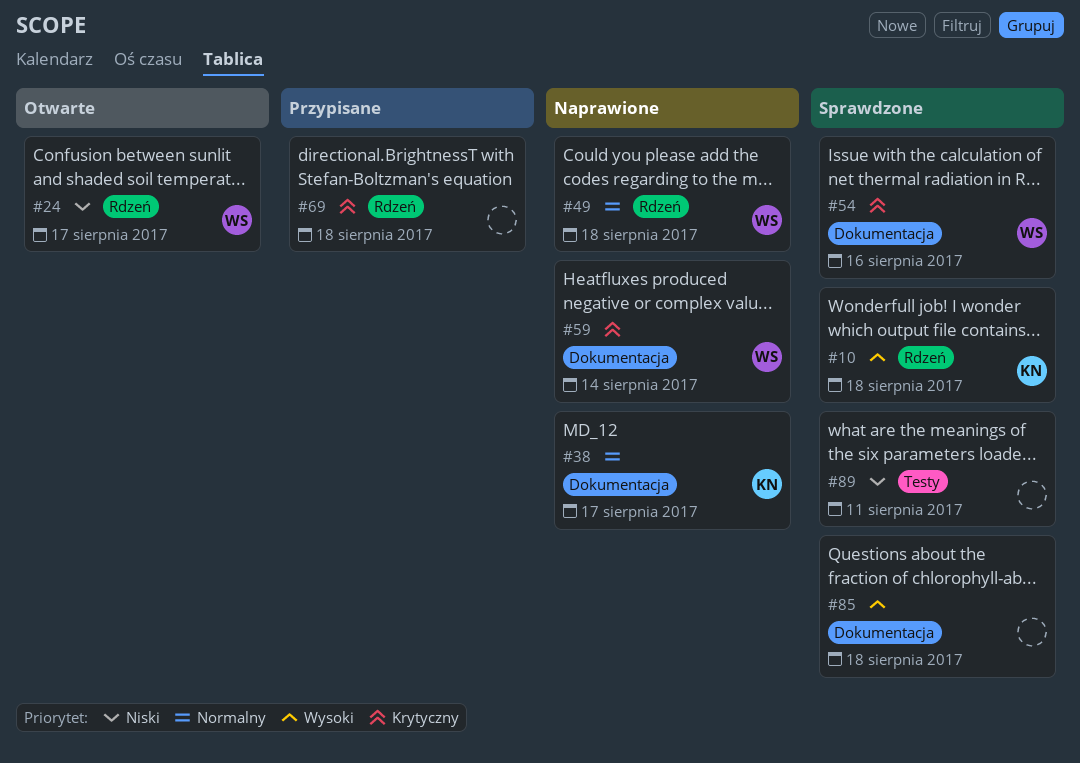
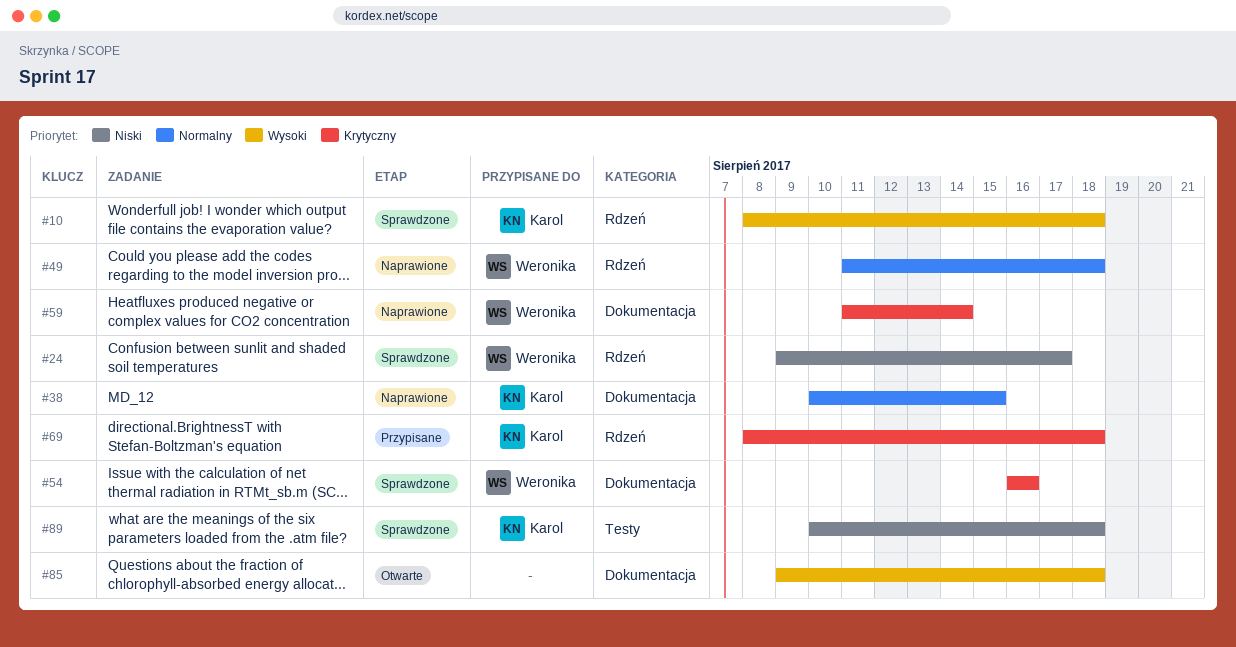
#24, status: Otwarte -> Sprawdzone
#38, due: Aug 17 -> Aug 15
#69, owner: none -> Karol
#85, status: Sprawdzone -> Otwarte
#89, owner: none -> Karol
#89, due: Aug 11 -> Aug 18

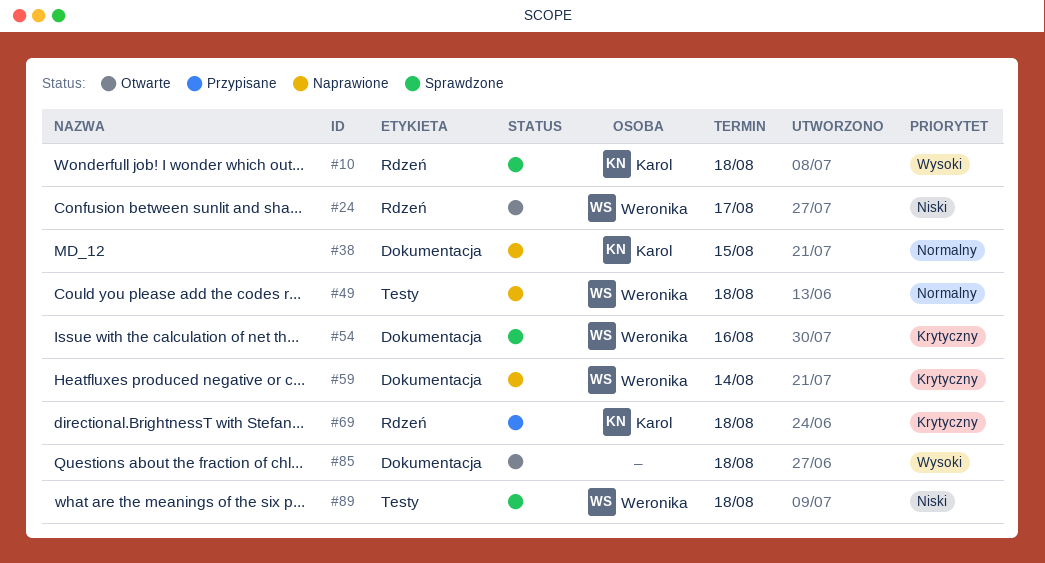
#24, status: Sprawdzone -> Otwarte
#49, label: Rdzeń -> Testy
#89, owner: Karol -> Weronika

